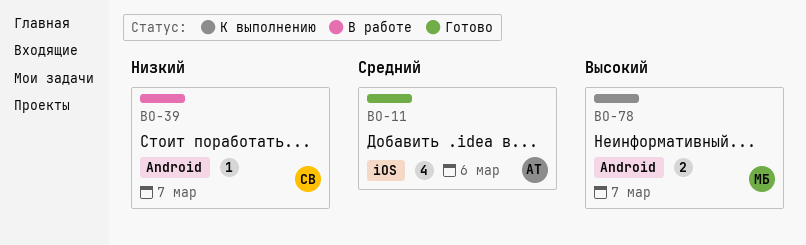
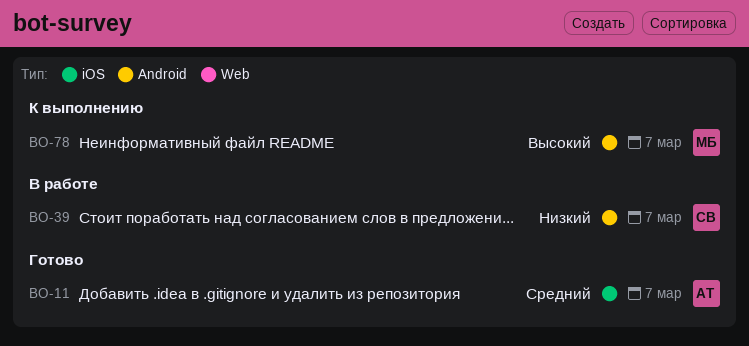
BO-11, due: Mar 6 -> Mar 7

